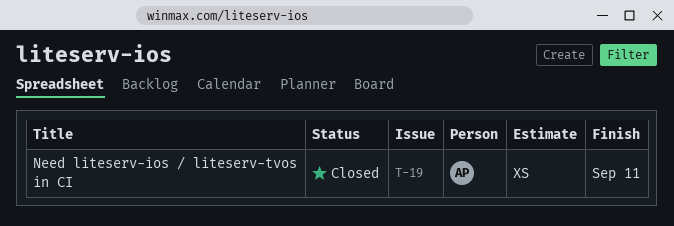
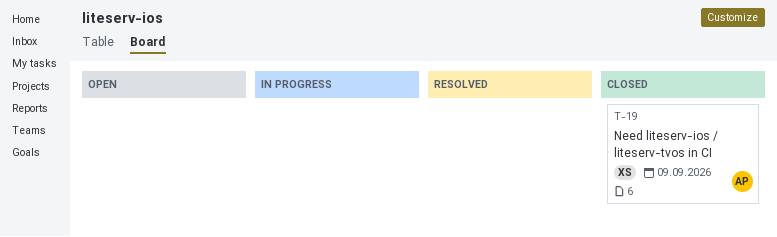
T-19, due: Sep 11 -> Sep 9

